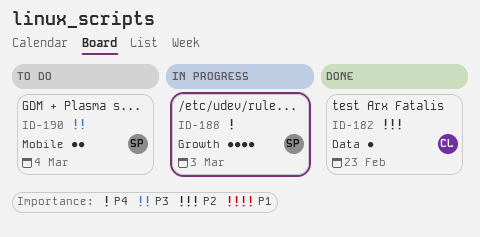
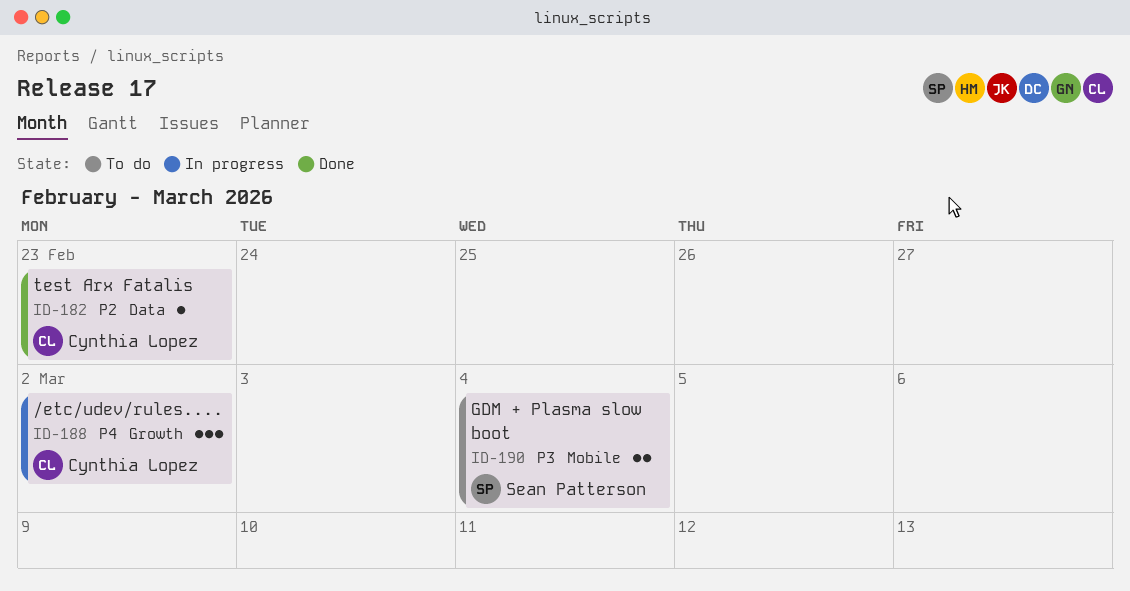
ID-188, owner: Sean Patterson -> Cynthia Lopez
ID-188, estimate: 4 -> 3
ID-188, due: Mar 3 -> Mar 2

